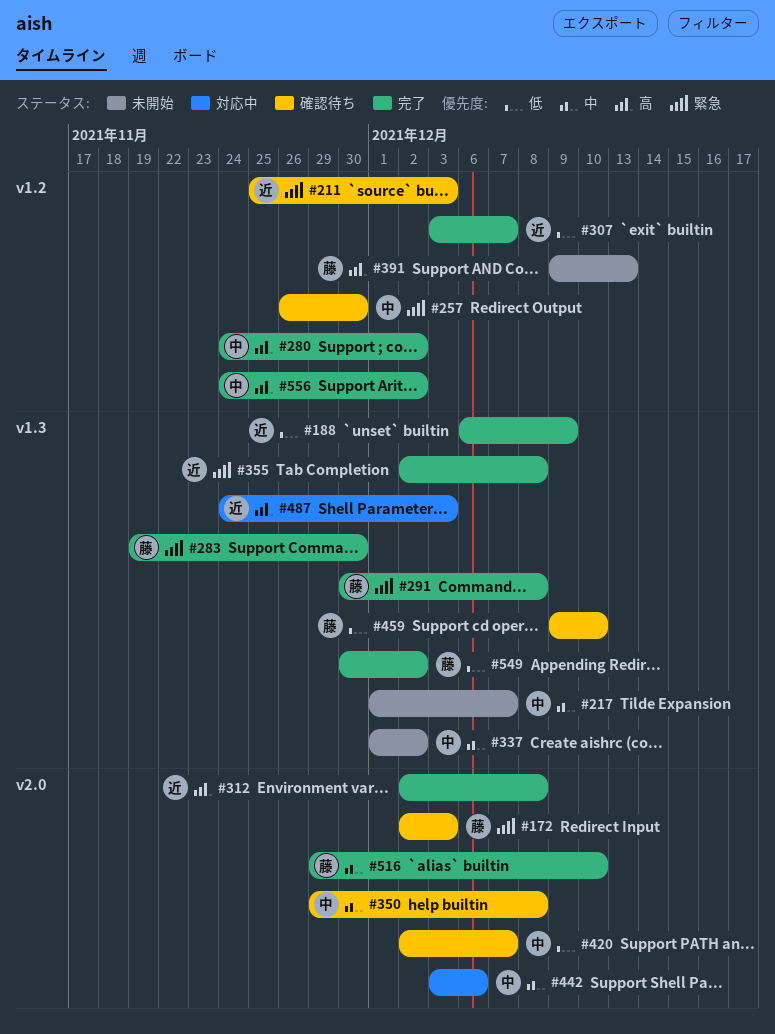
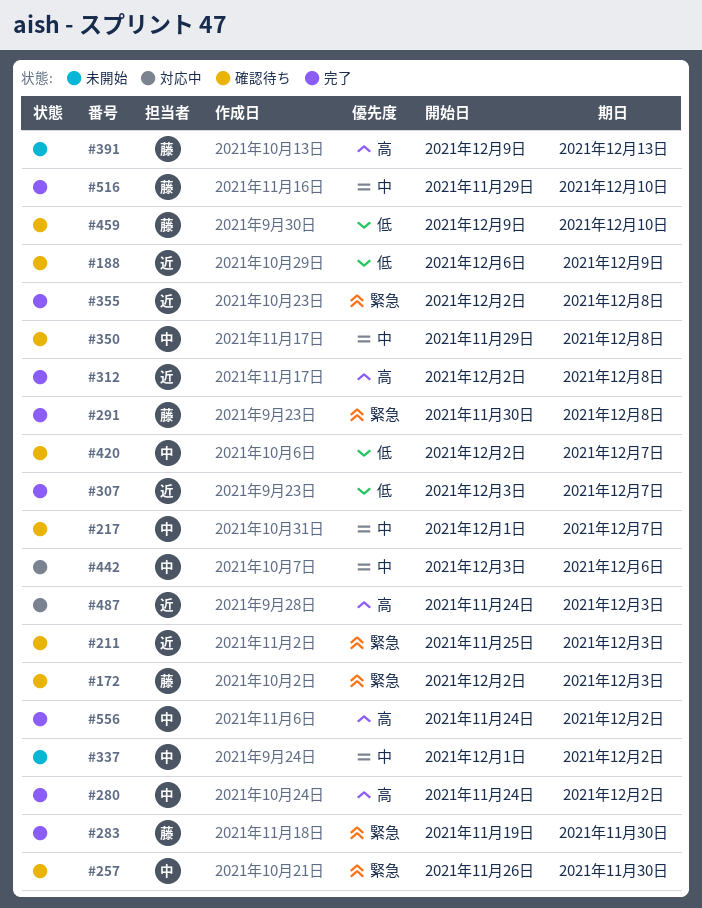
#188, status: 完了 -> 確認待ち
#217, status: 未開始 -> 確認待ち
#549: present -> none

